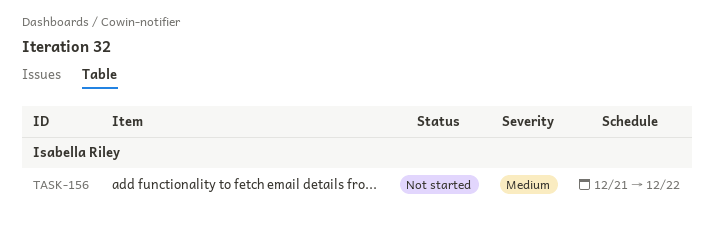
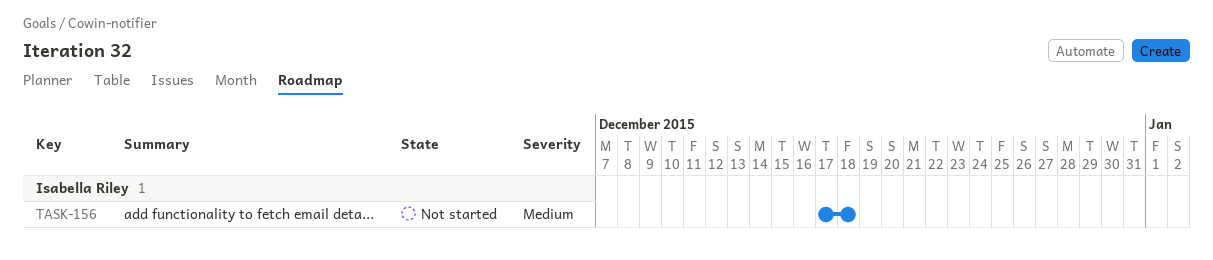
TASK-156, start: Dec 21 -> Dec 17
TASK-156, due: Dec 22 -> Dec 18

